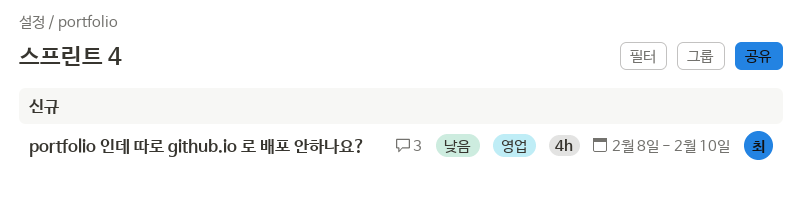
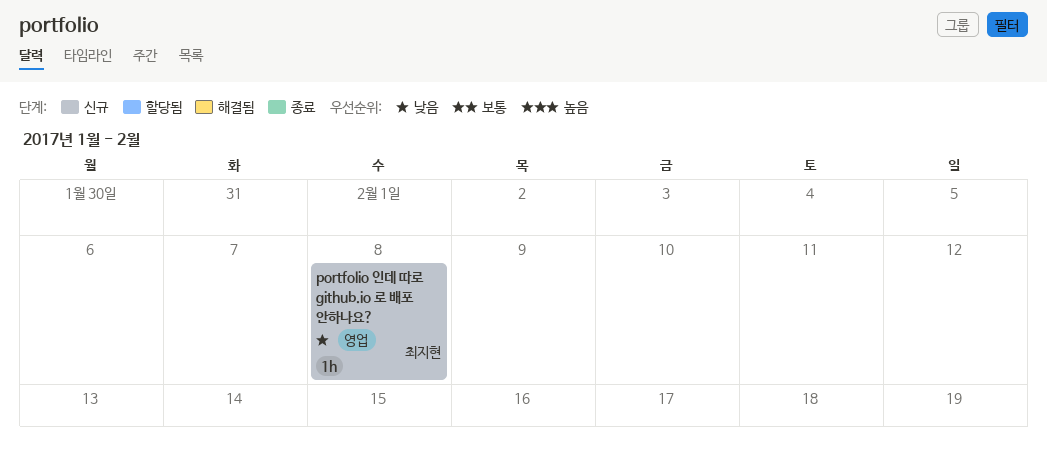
portfolio 인데 따로 github.io 로 배포 안하나요?, estimate: 4h -> 1h
portfolio 인데 따로 github.io 로 배포 안하나요?, due: Feb 10 -> Feb 8

